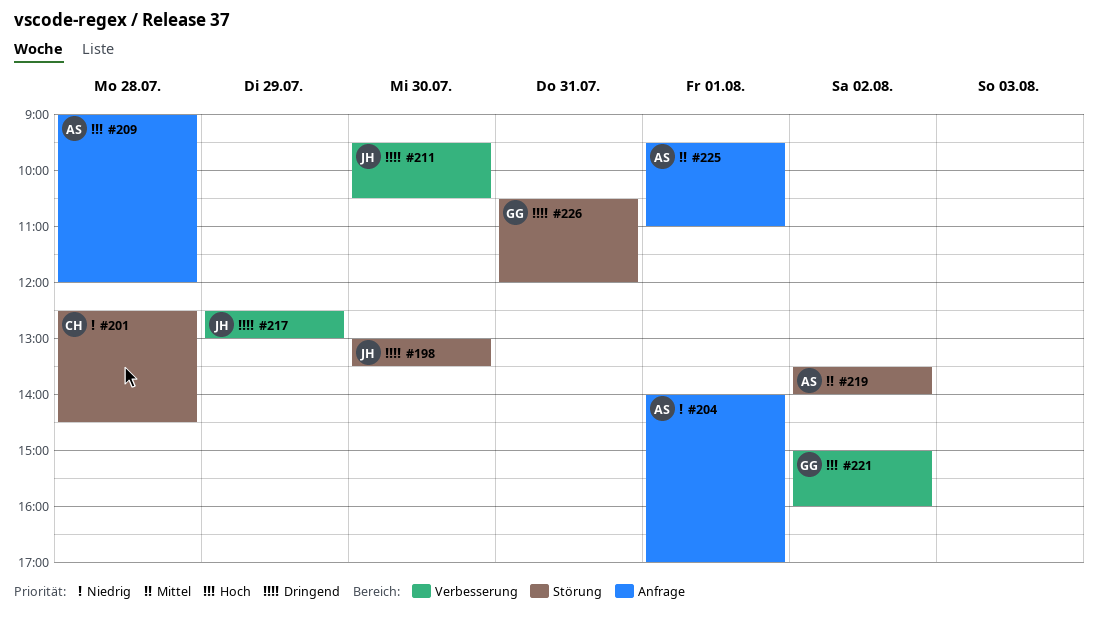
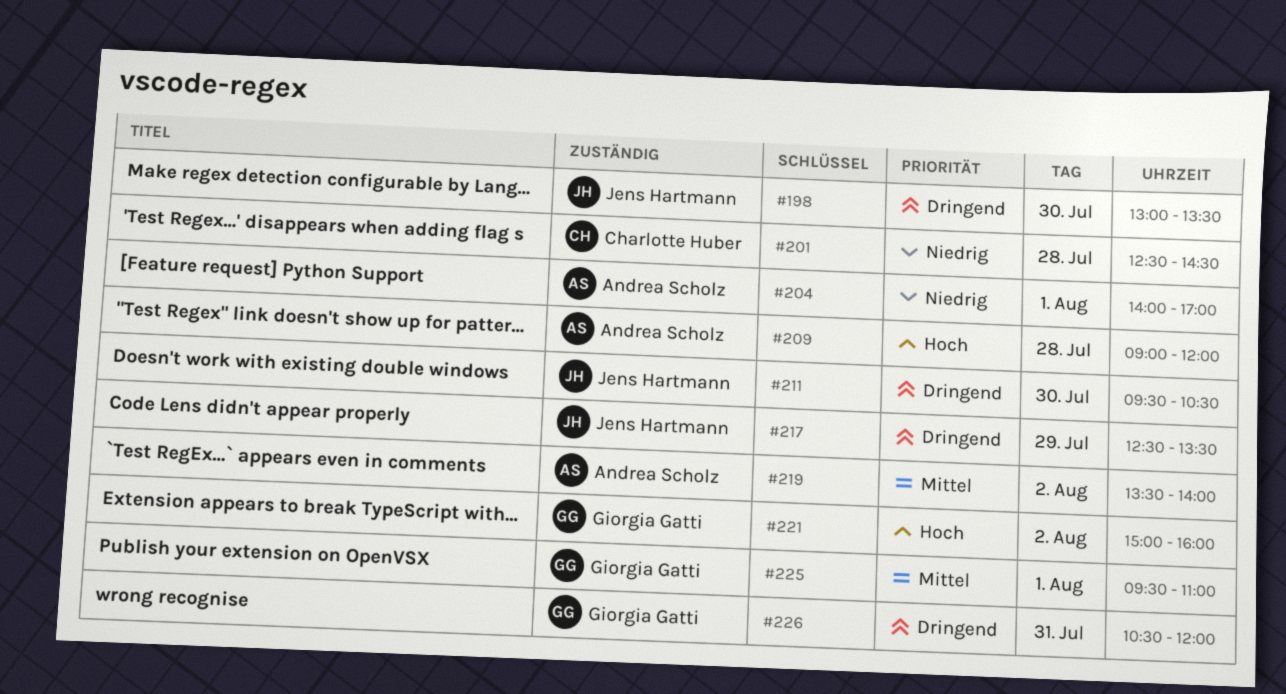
#217, ends: 13:00 -> 13:30
#225, owner: Andrea Scholz -> Giorgia Gatti

